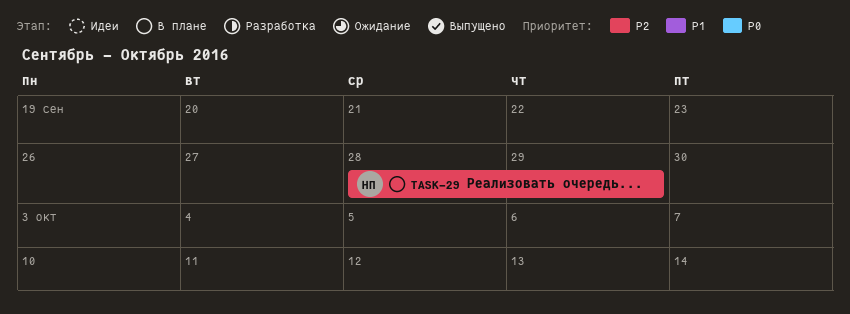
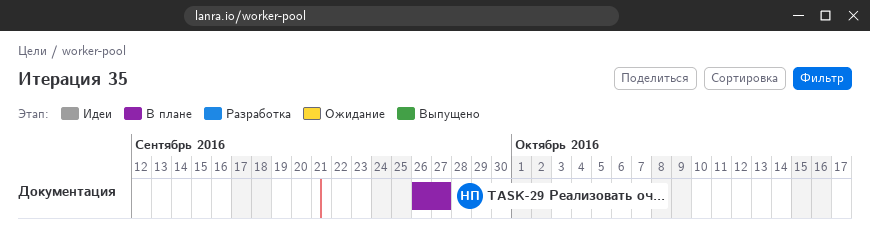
TASK-29, start: Sep 28 -> Sep 26
TASK-29, due: Sep 29 -> Sep 27

